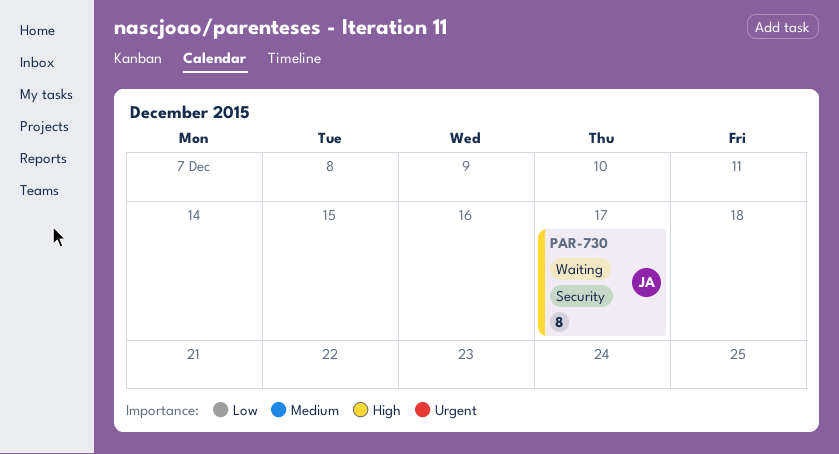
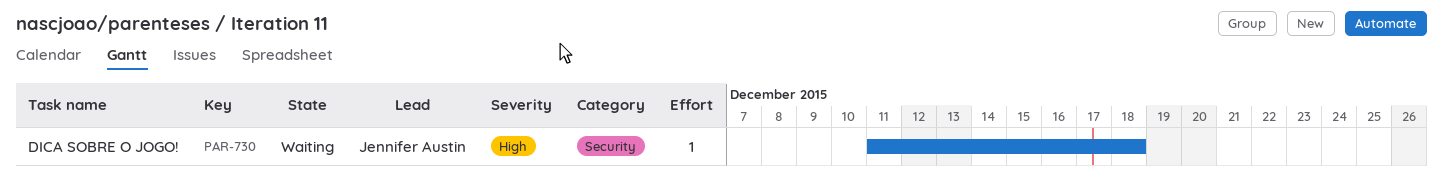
PAR-730, estimate: 8 -> 1
PAR-730, due: Dec 17 -> Dec 18

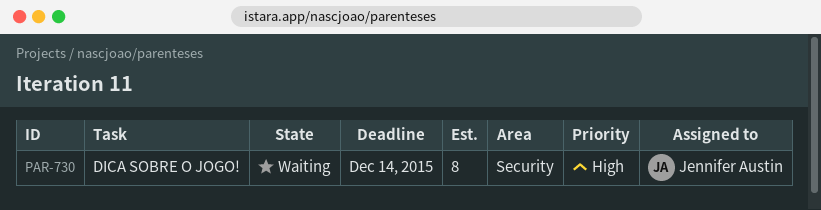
PAR-730, estimate: 1 -> 8
PAR-730, due: Dec 18 -> Dec 14

